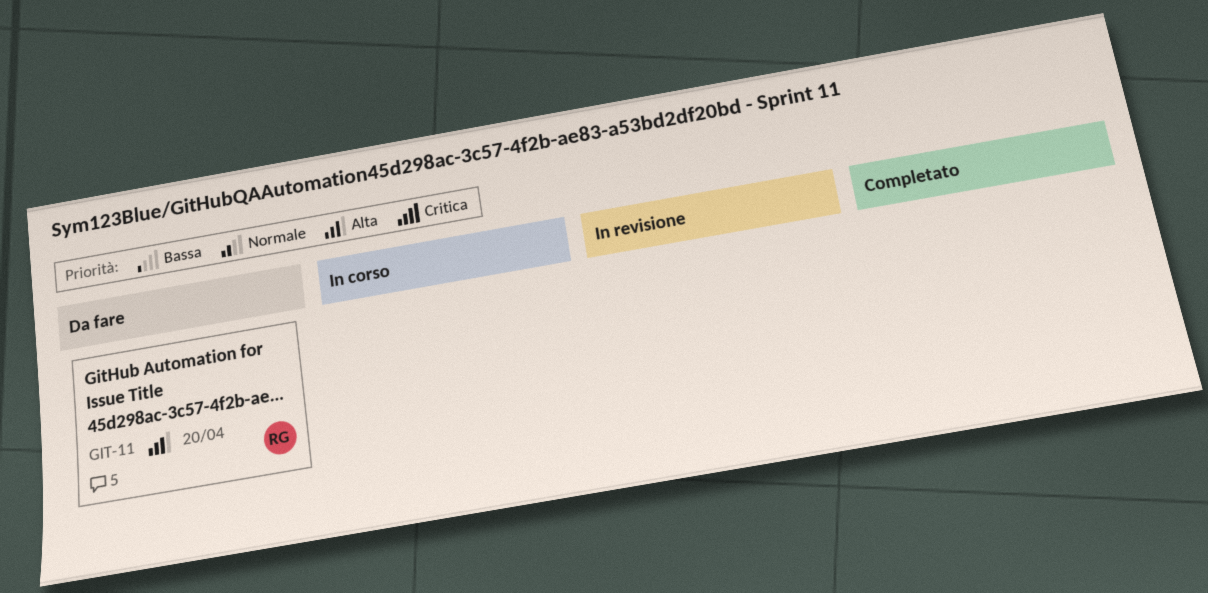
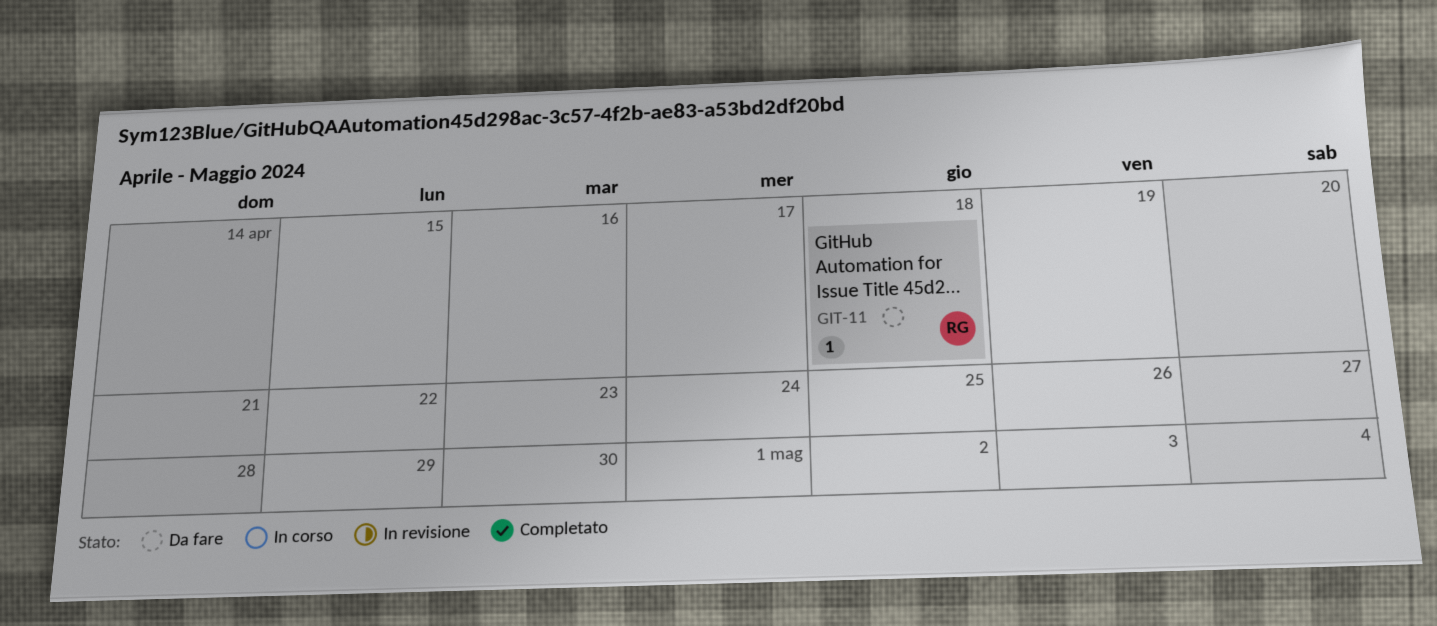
GIT-11, due: Apr 20 -> Apr 18

